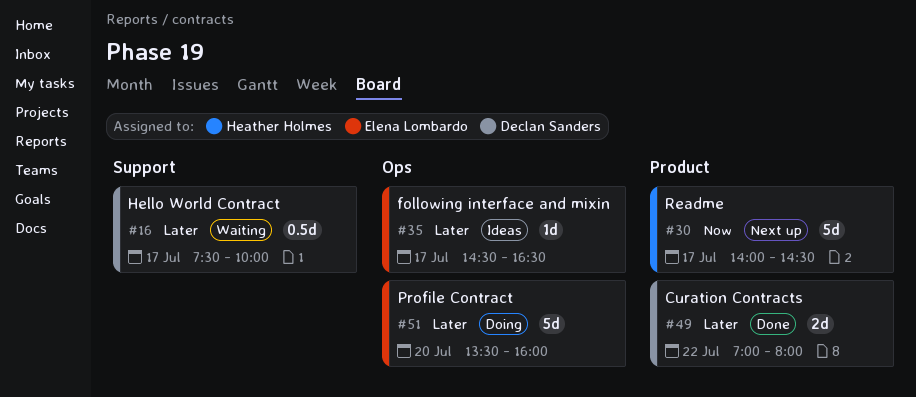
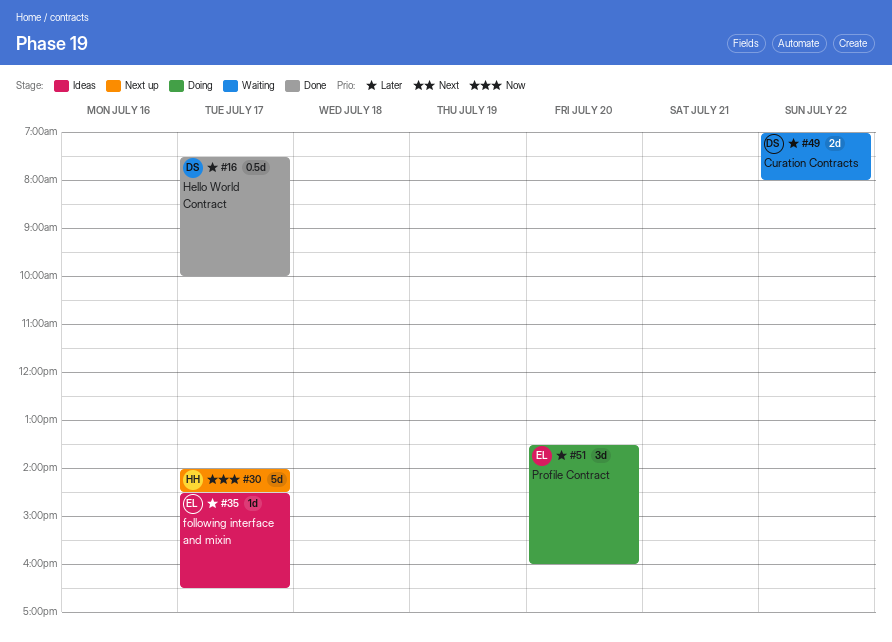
#16, status: Waiting -> Done
#49, status: Done -> Waiting
#51, estimate: 5d -> 3d

